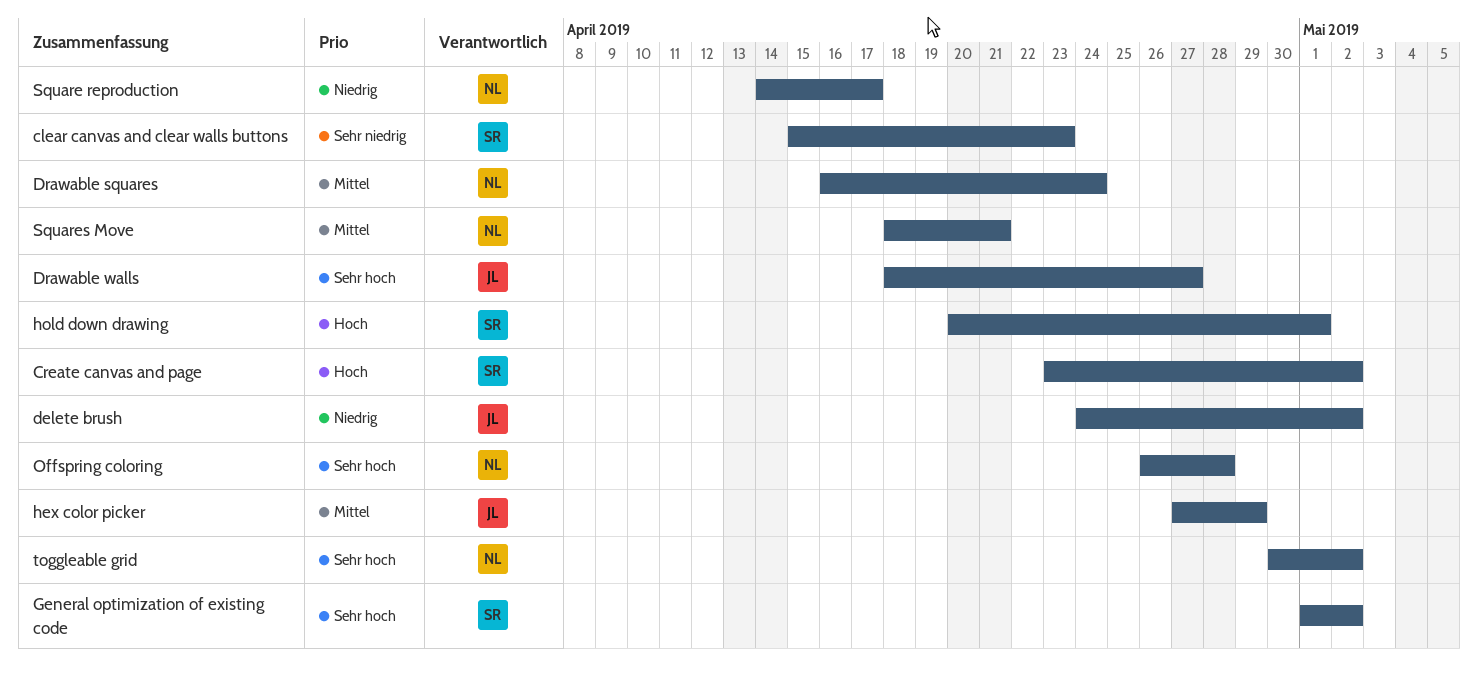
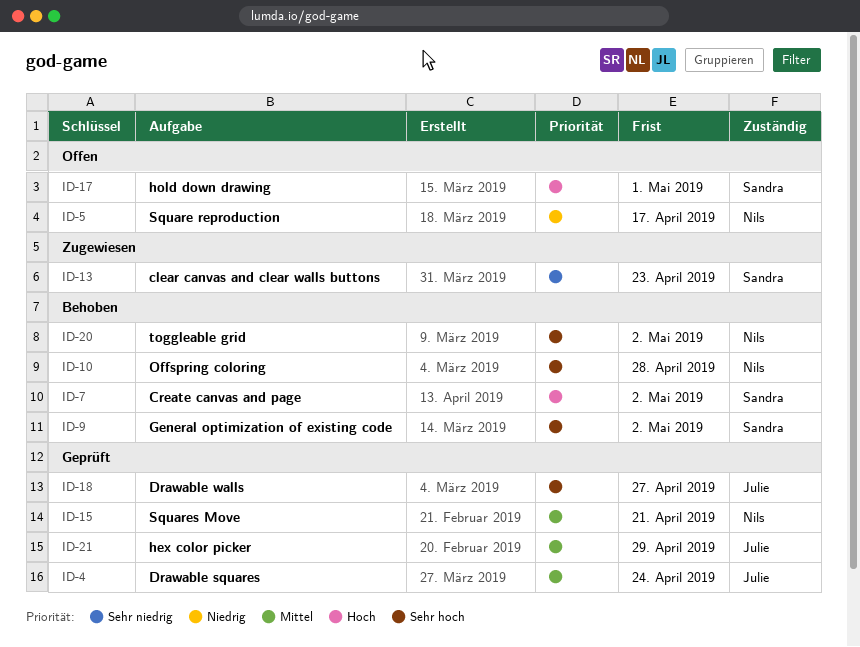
delete brush: present -> none
Drawable squares, owner: Nils -> Julie

